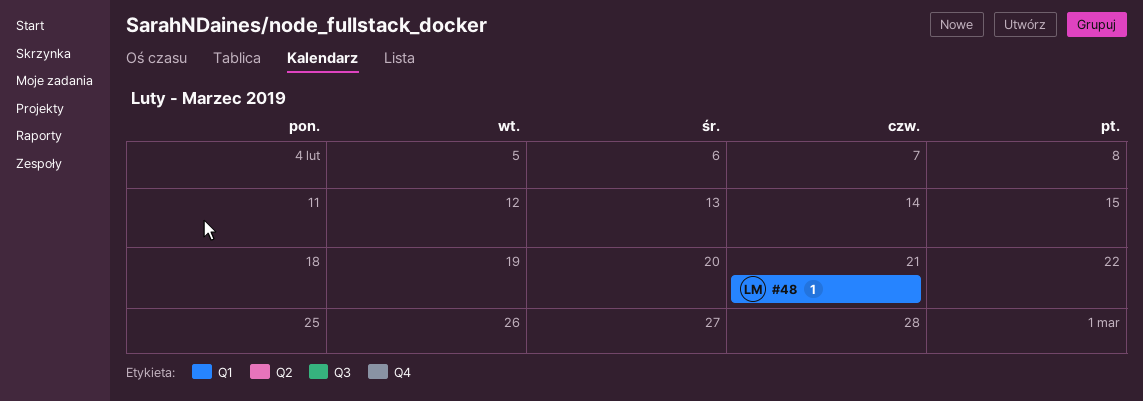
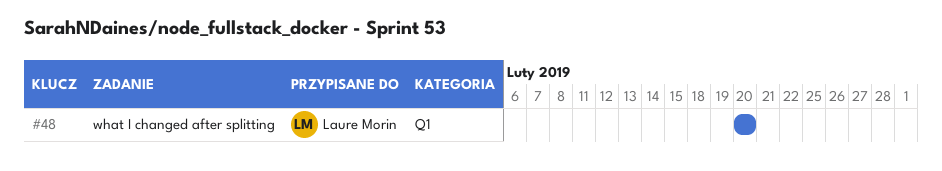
#48, start: Feb 21 -> Feb 20
#48, due: Feb 21 -> Feb 20

